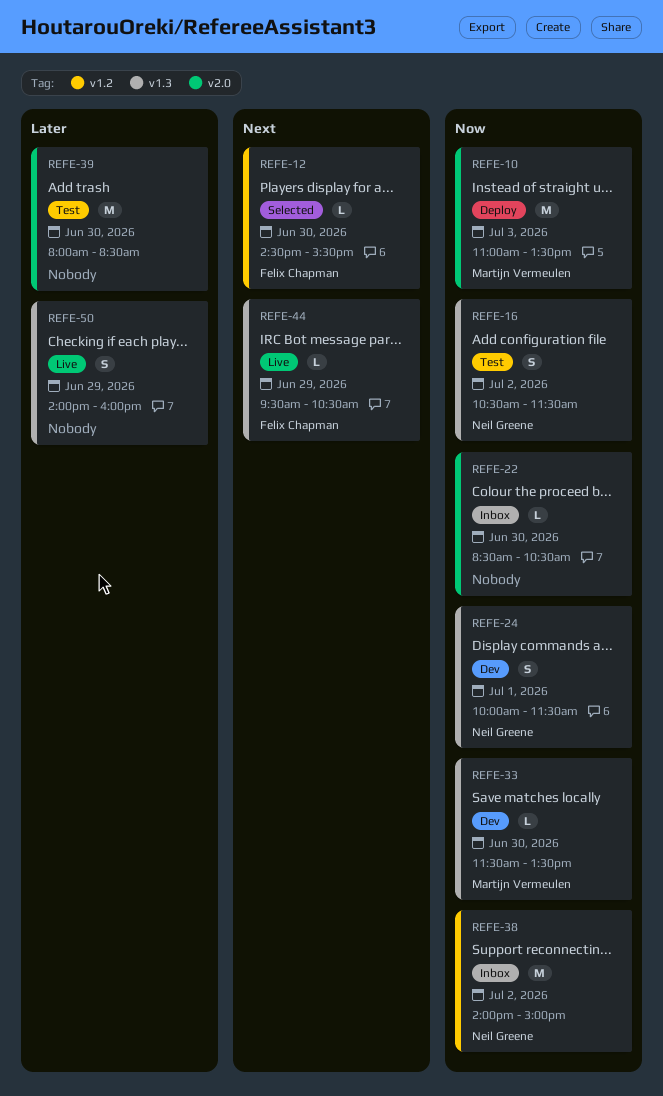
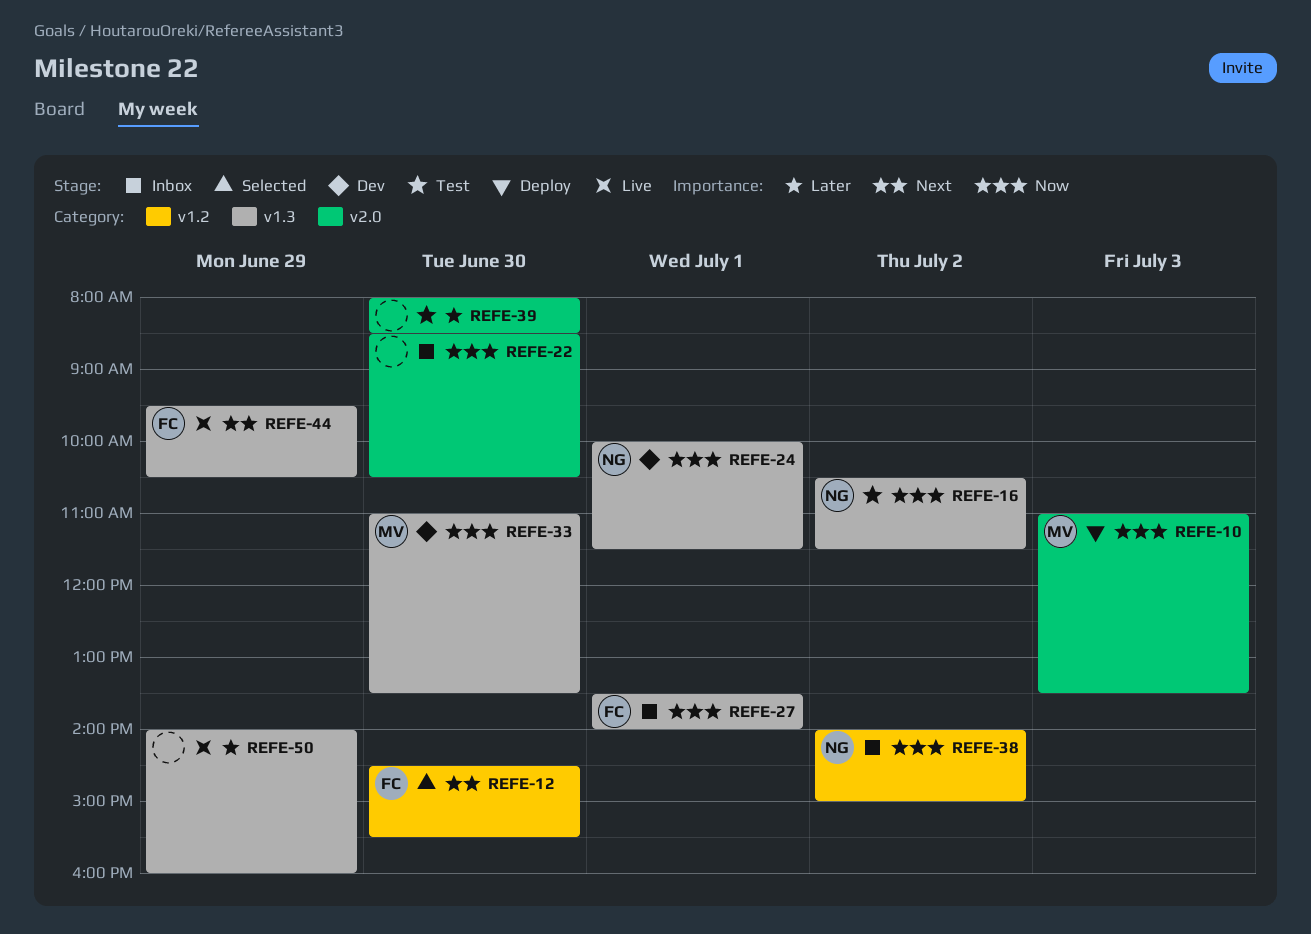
REFE-27: none -> present
REFE-33, begins: 11:30 -> 11:00

